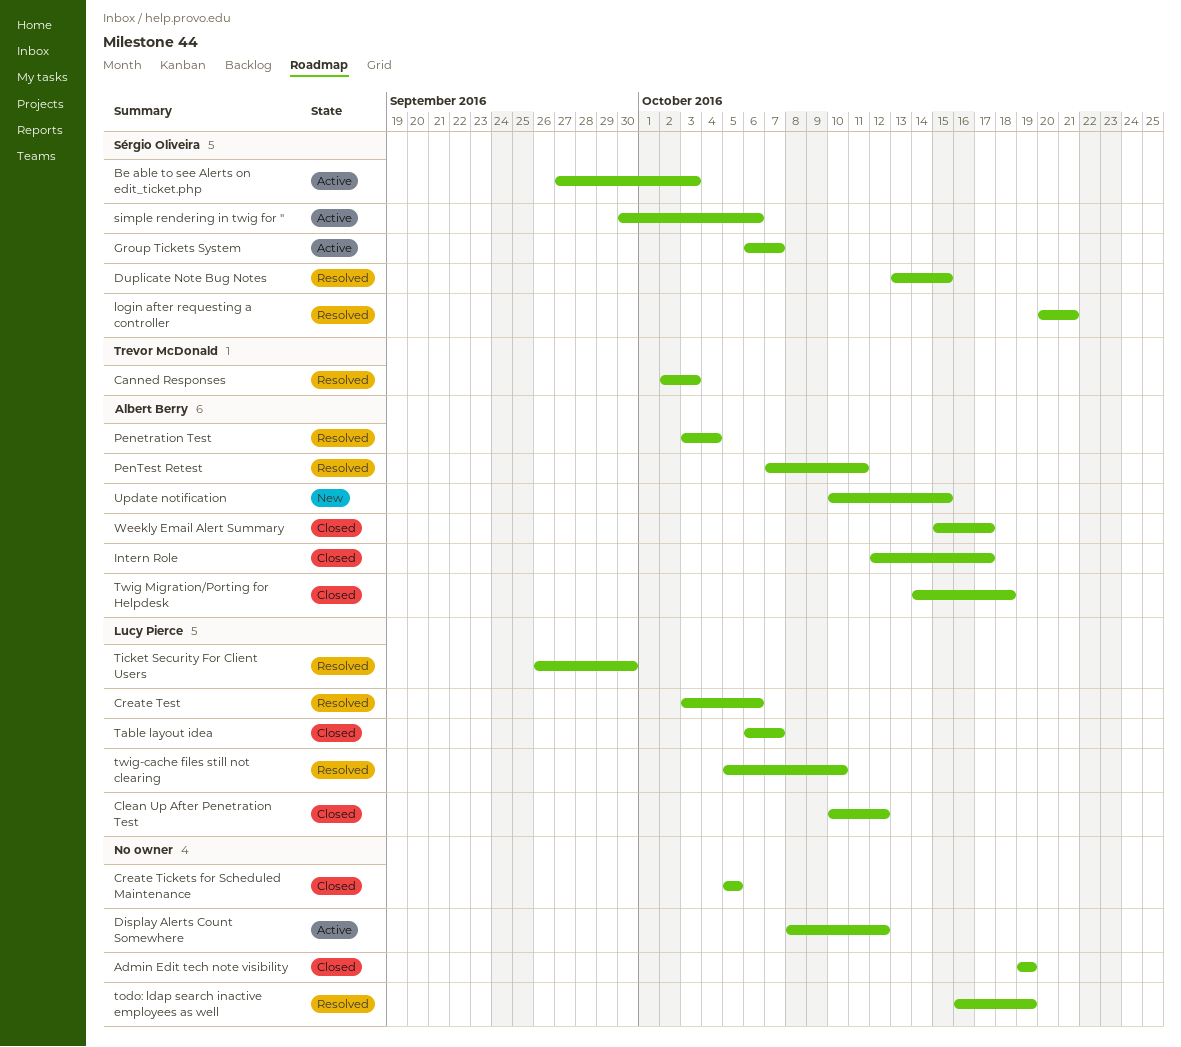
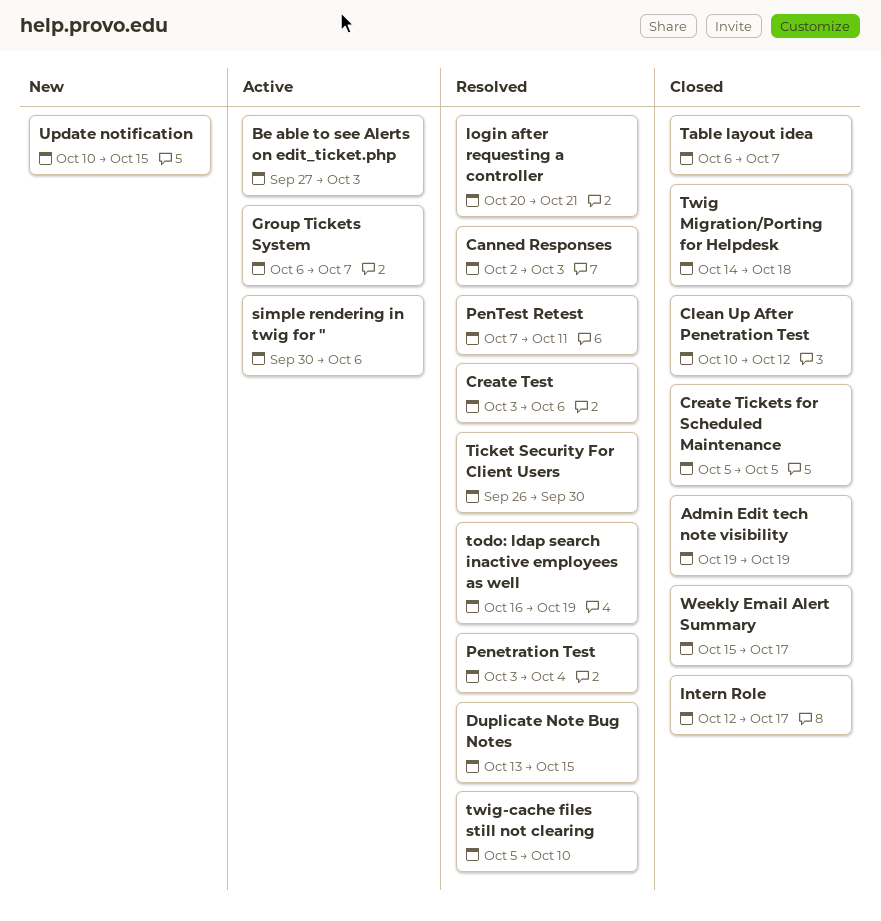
Display Alerts Count Somewhere: present -> none

